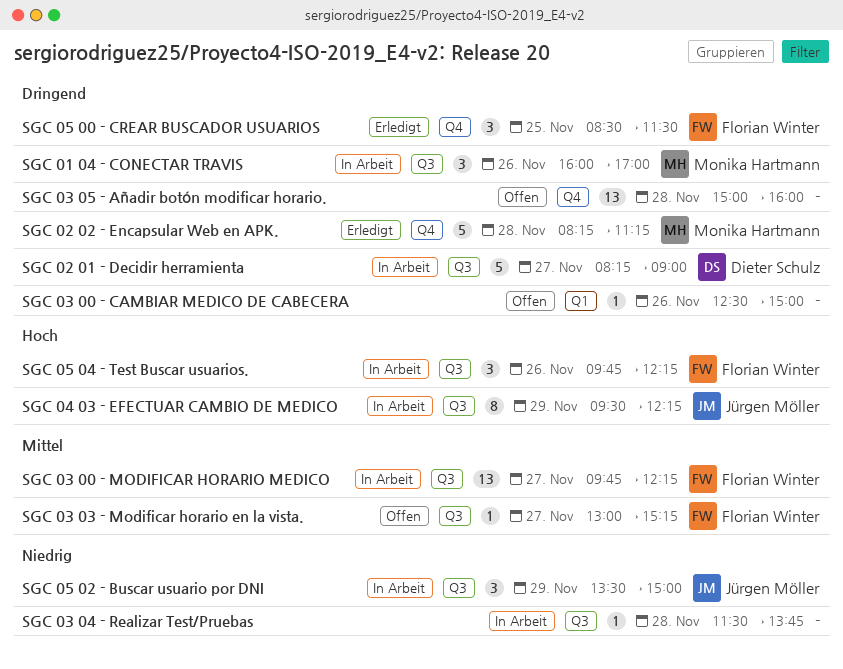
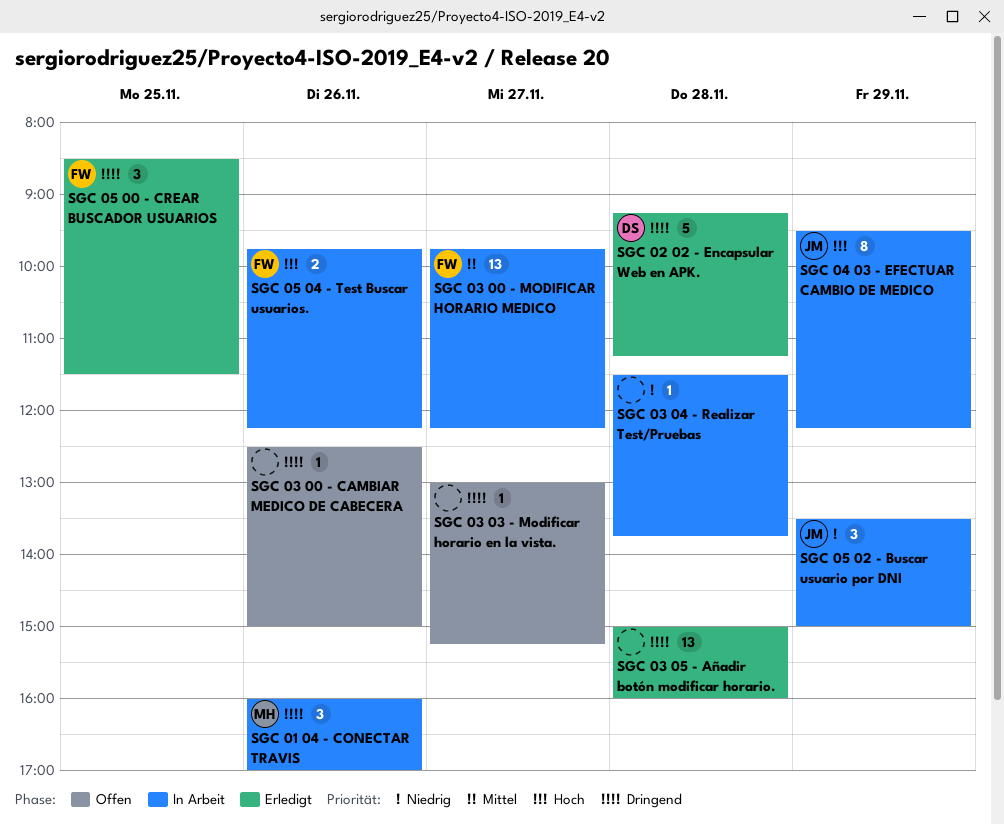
SGC 02 01 - Decidir herramienta: present -> none
SGC 02 02 - Encapsular Web en APK., owner: Monika Hartmann -> Dieter Schulz
SGC 02 02 - Encapsular Web en APK., begins: 08:15 -> 09:15
SGC 03 03 - Modificar horario en la vista., owner: Florian Winter -> none
SGC 03 03 - Modificar horario en la vista., priority: Mittel -> Dringend
SGC 03 05 - Añadir botón modificar horario., status: Offen -> Erledigt
SGC 05 04 - Test Buscar usuarios., estimate: 3 -> 2

